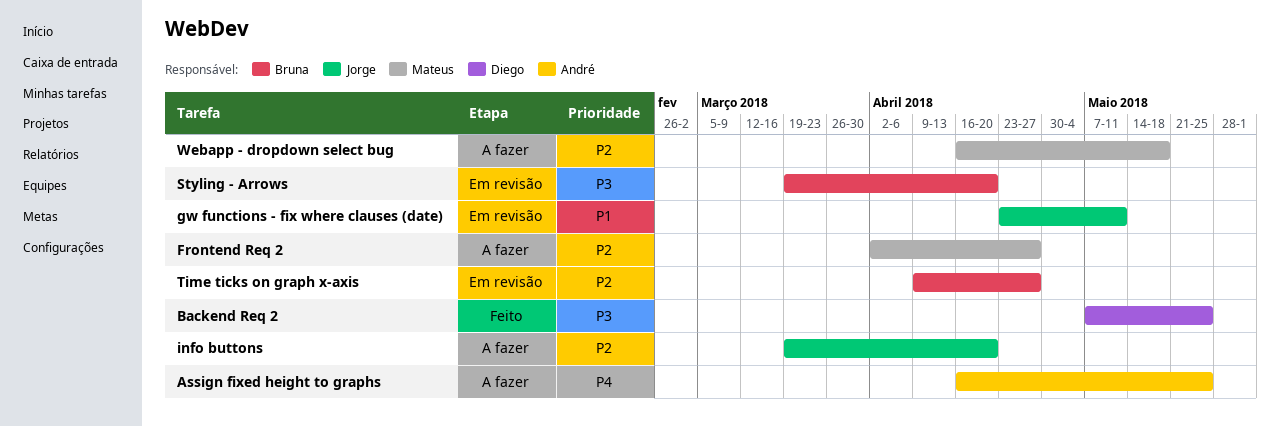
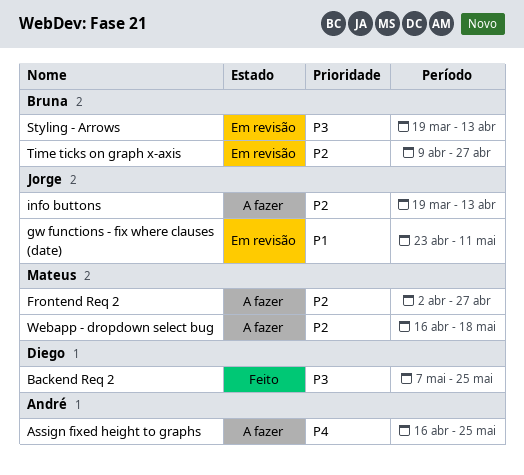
info buttons, due: Apr 20 -> Apr 13
Styling - Arrows, due: Apr 20 -> Apr 13

